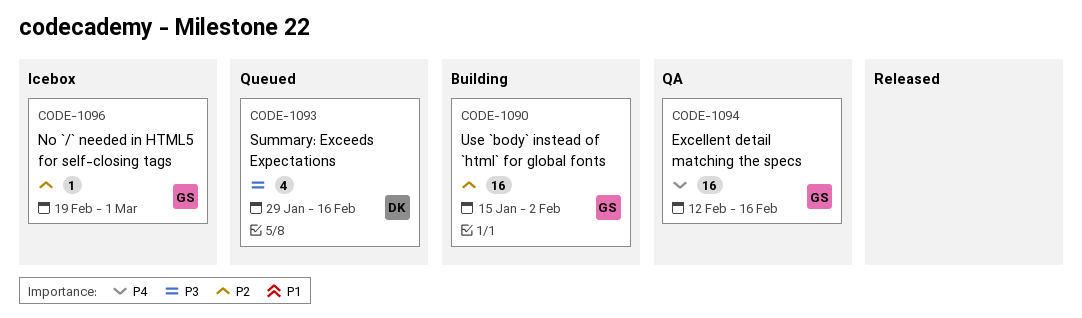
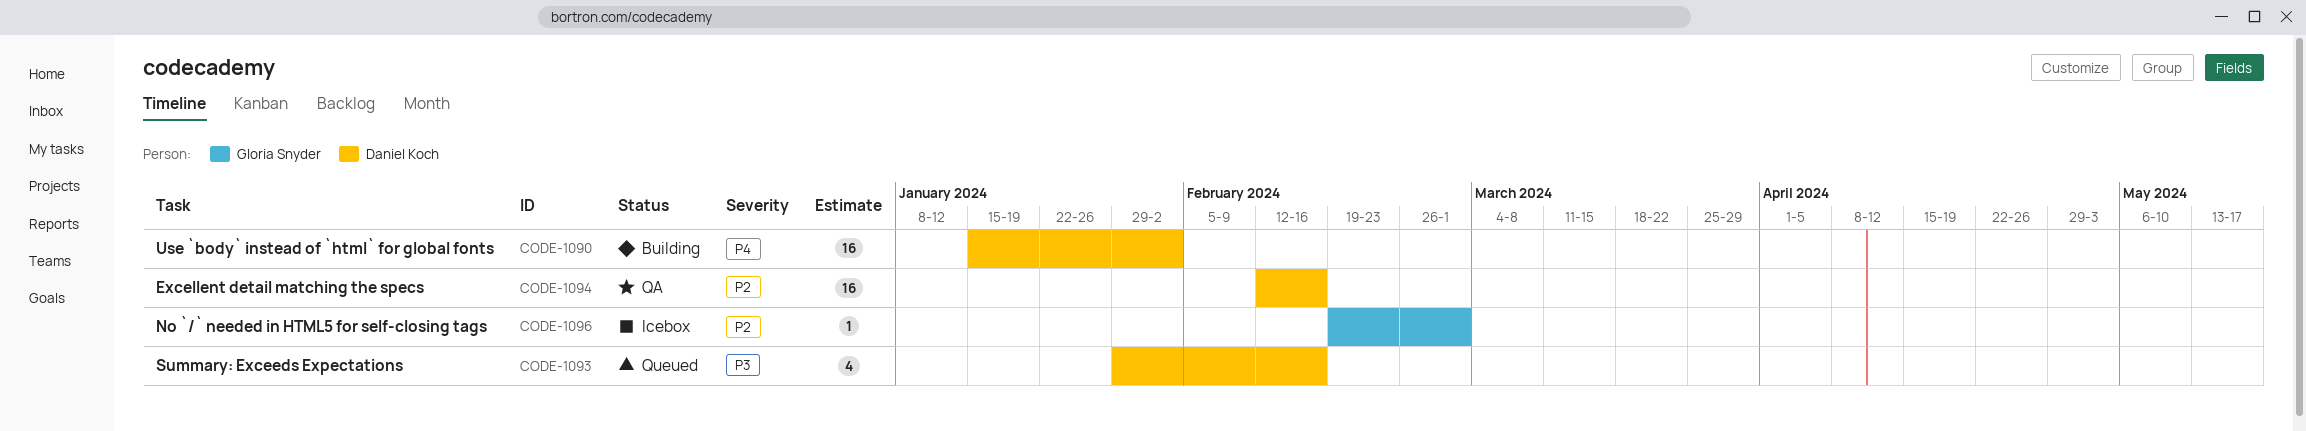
CODE-1090, owner: Gloria Snyder -> Daniel Koch
CODE-1090, priority: P2 -> P4
CODE-1094, owner: Gloria Snyder -> Daniel Koch
CODE-1094, priority: P4 -> P2

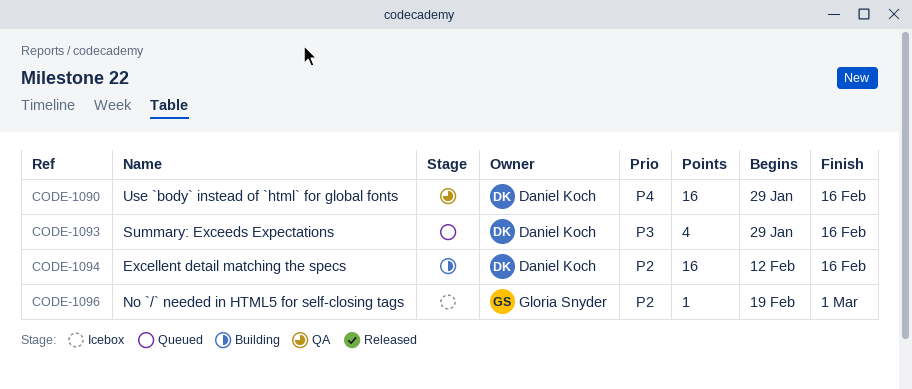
CODE-1090, status: Building -> QA
CODE-1090, start: Jan 15 -> Jan 29
CODE-1090, due: Feb 2 -> Feb 16
CODE-1094, status: QA -> Building

